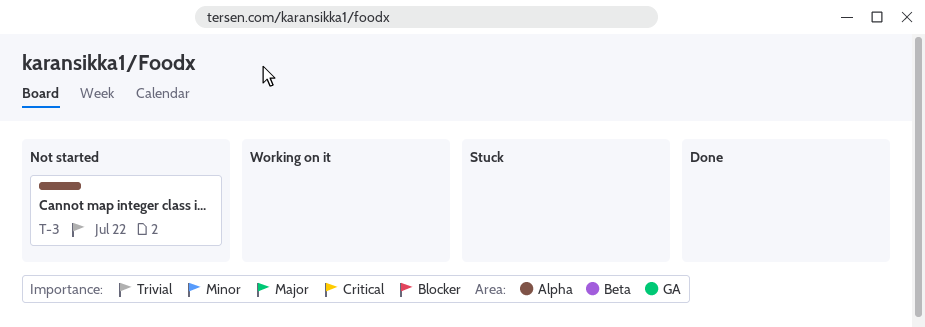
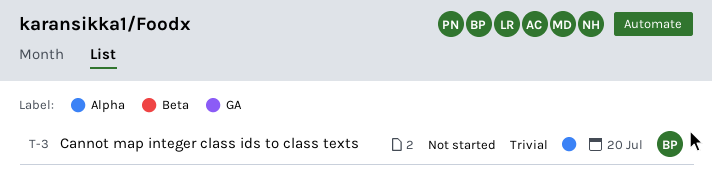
T-3, due: Jul 22 -> Jul 20

